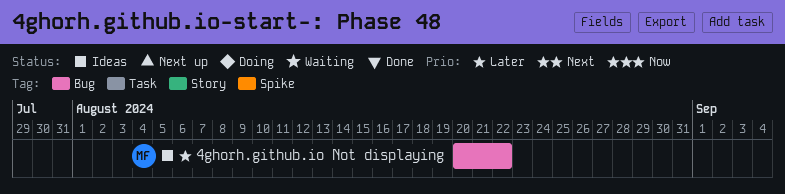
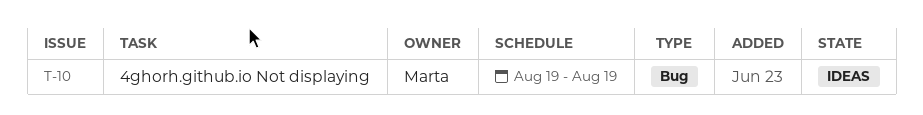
4ghorh.github.io Not displaying, start: Aug 20 -> Aug 19
4ghorh.github.io Not displaying, due: Aug 22 -> Aug 19

